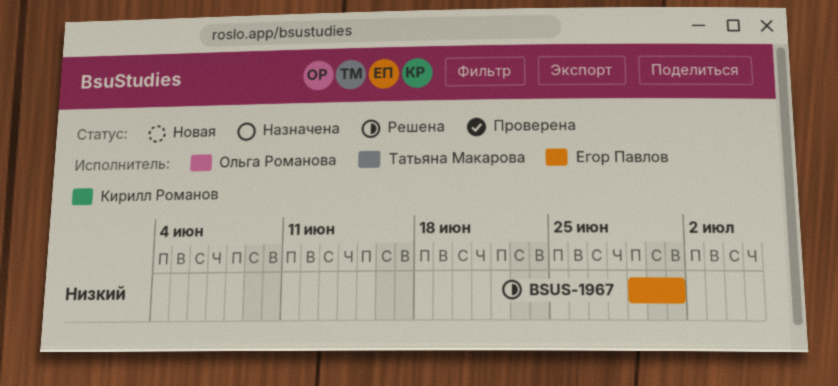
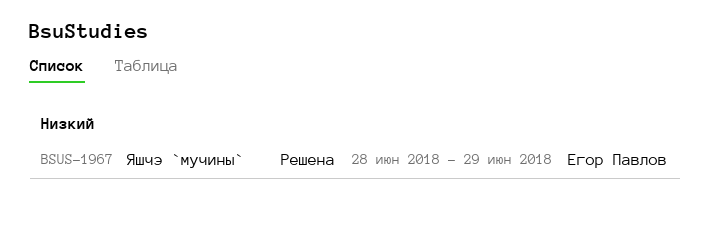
BSUS-1967, start: Jun 29 -> Jun 28
BSUS-1967, due: Jul 1 -> Jun 29

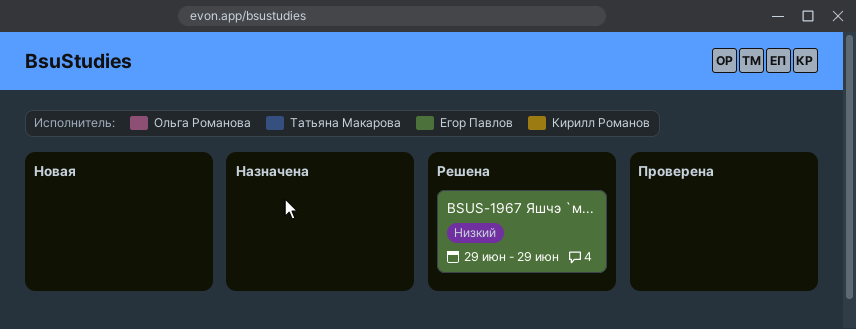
BSUS-1967, start: Jun 28 -> Jun 29

